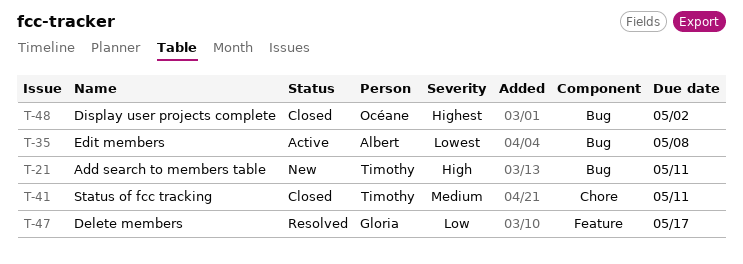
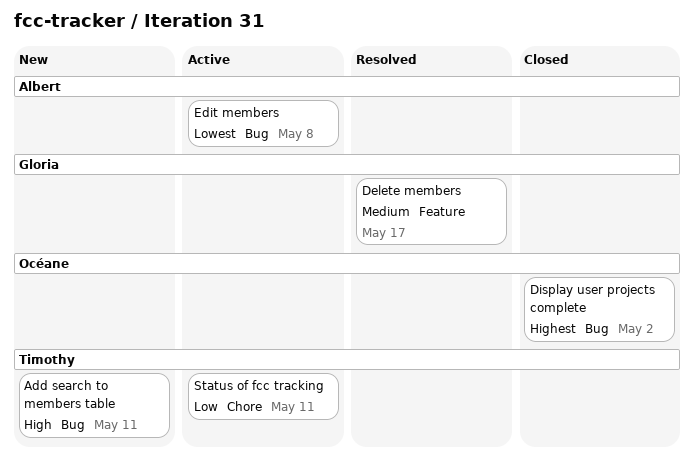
Delete members, priority: Low -> Medium
Status of fcc tracking, status: Closed -> Active
Status of fcc tracking, priority: Medium -> Low

